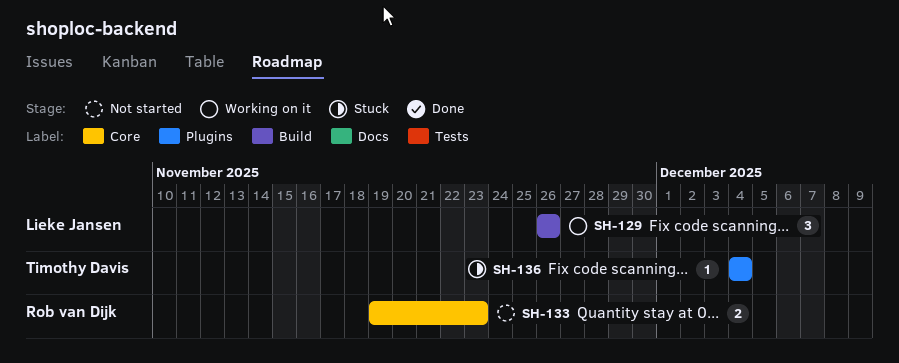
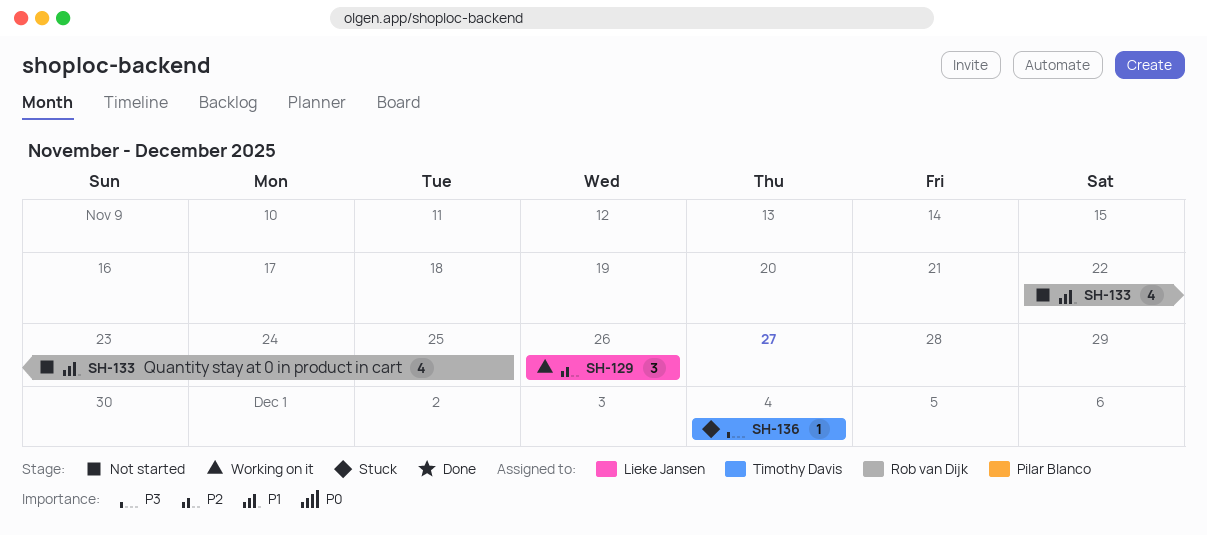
SH-133, estimate: 2 -> 4
SH-133, start: Nov 19 -> Nov 22
SH-133, due: Nov 23 -> Nov 25

